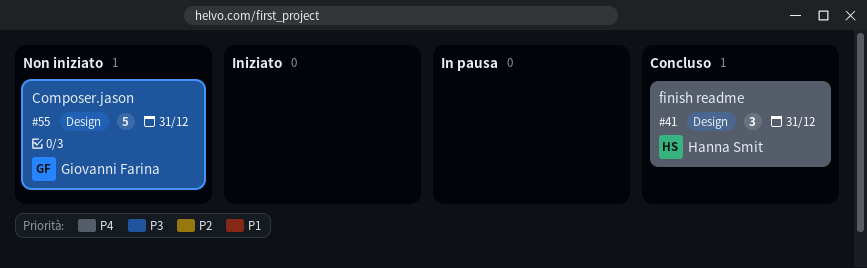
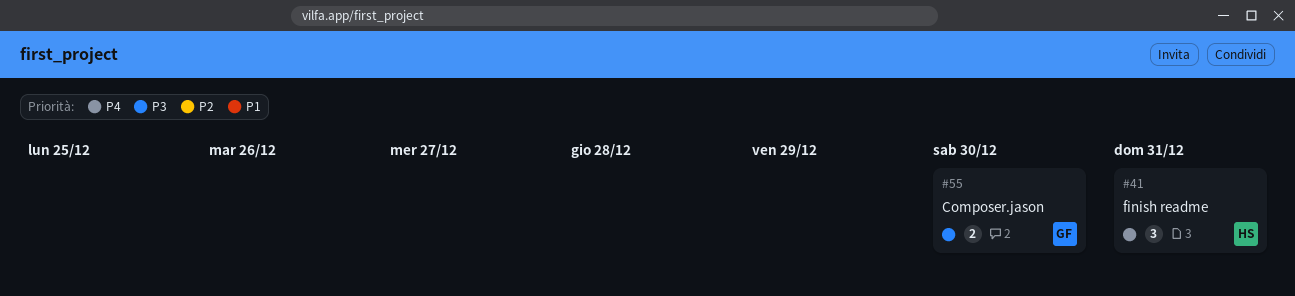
#55, estimate: 5 -> 2
#55, due: Dec 31 -> Dec 30

